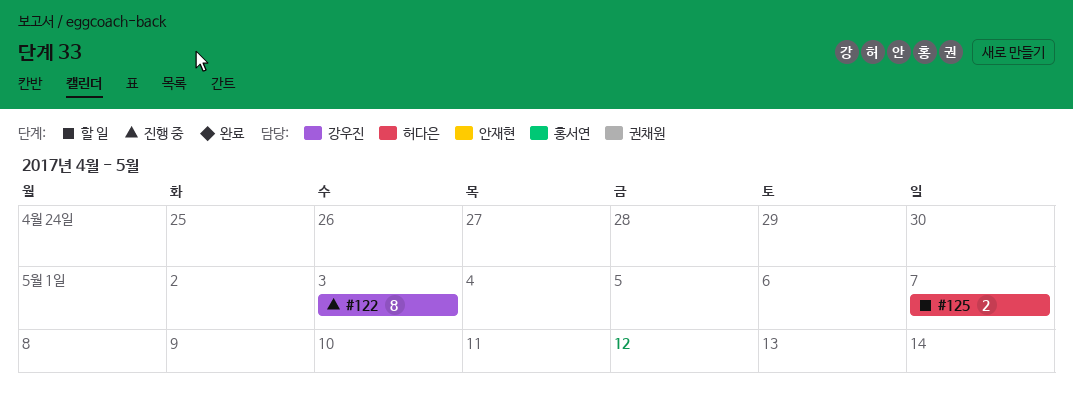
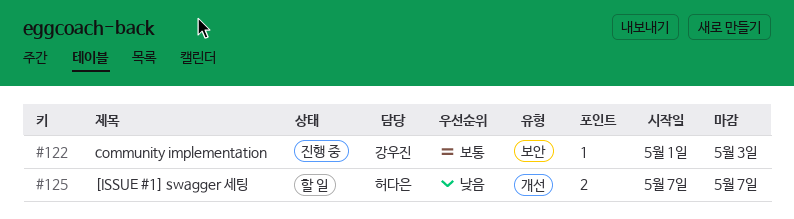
#122, estimate: 8 -> 1
#122, start: May 3 -> May 1

